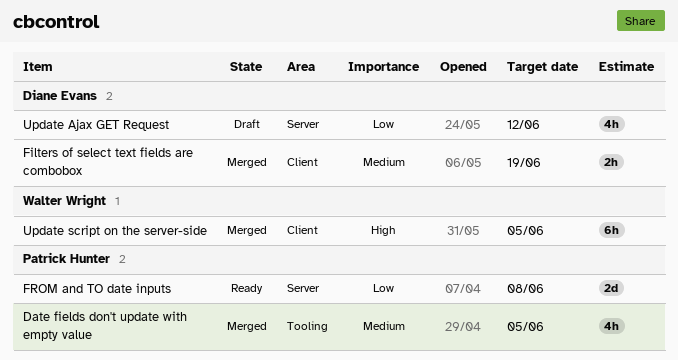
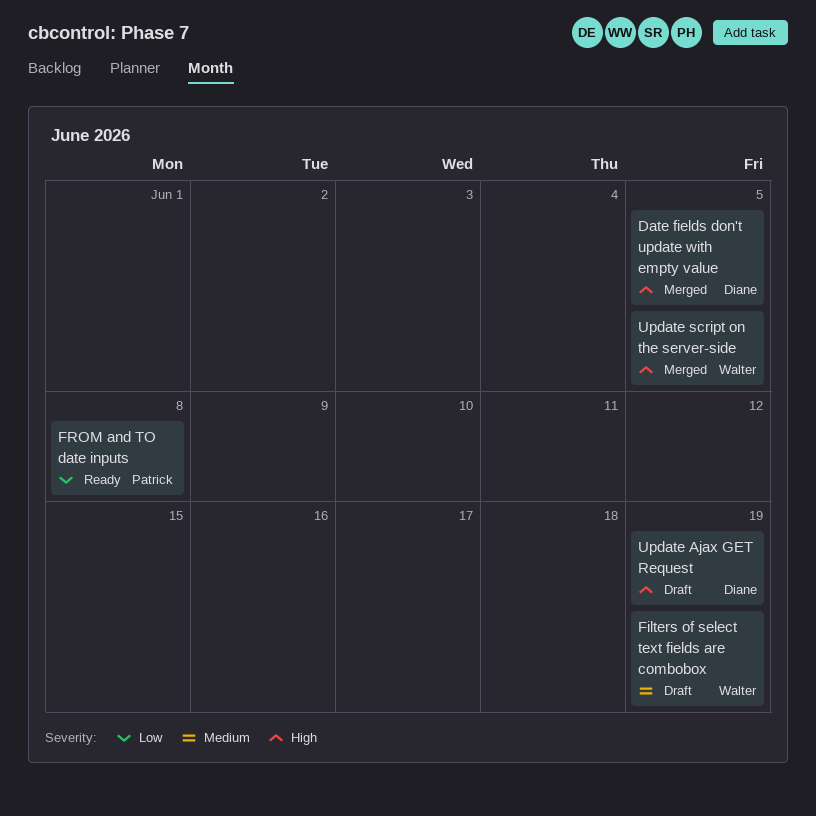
Date fields don't update with empty value, owner: Patrick Hunter -> Diane Evans
Date fields don't update with empty value, priority: Medium -> High
Filters of select text fields are combobox, status: Merged -> Draft
Filters of select text fields are combobox, owner: Diane Evans -> Walter Wright
Update Ajax GET Request, priority: Low -> High
Update Ajax GET Request, due: Jun 12 -> Jun 19

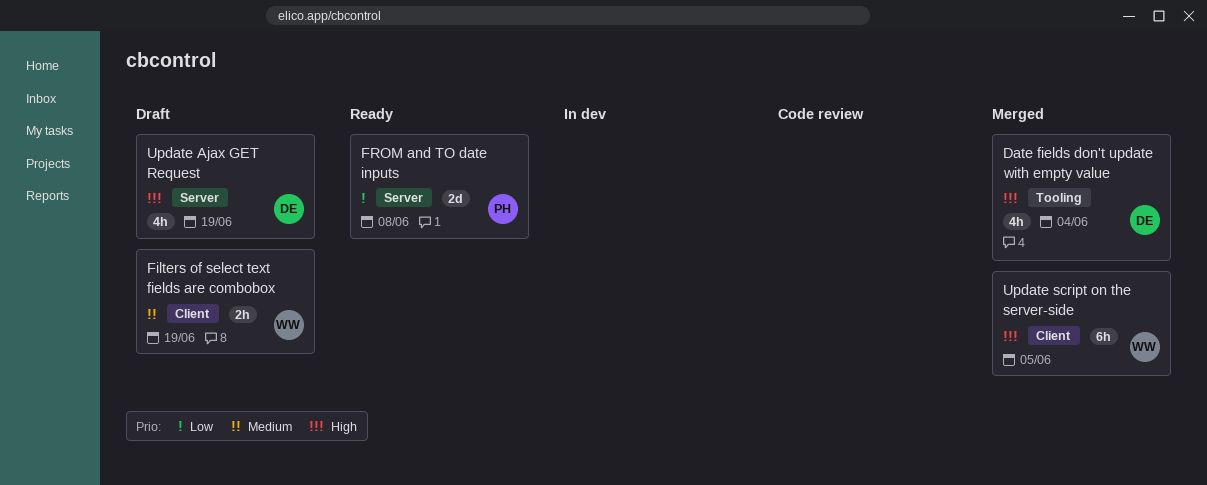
Date fields don't update with empty value, due: Jun 5 -> Jun 4

